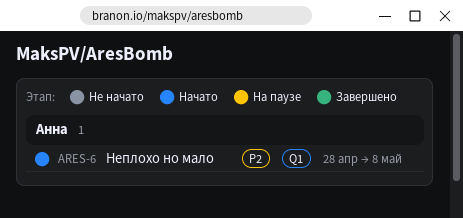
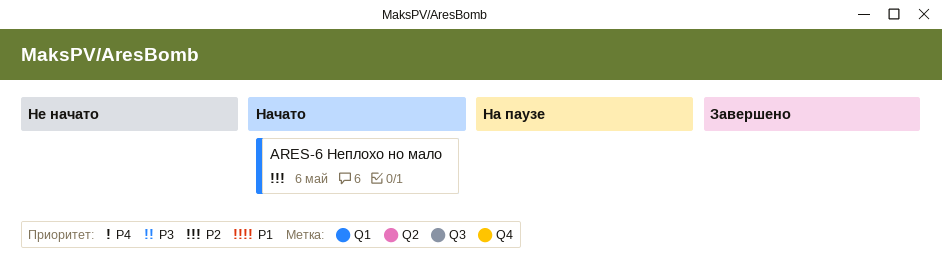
ARES-6, due: May 8 -> May 6

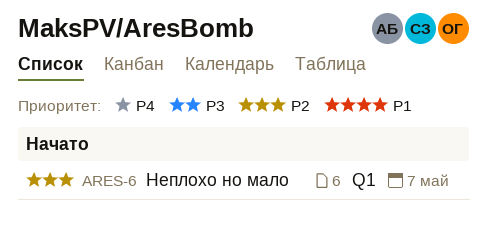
ARES-6, due: May 6 -> May 7

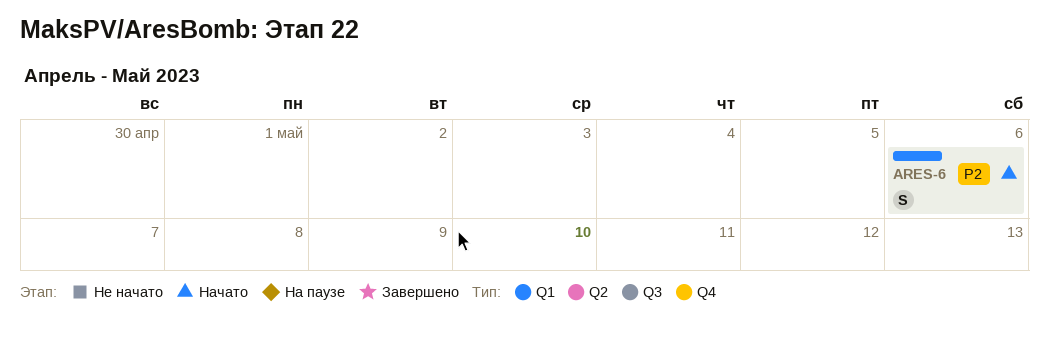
ARES-6, due: May 7 -> May 6

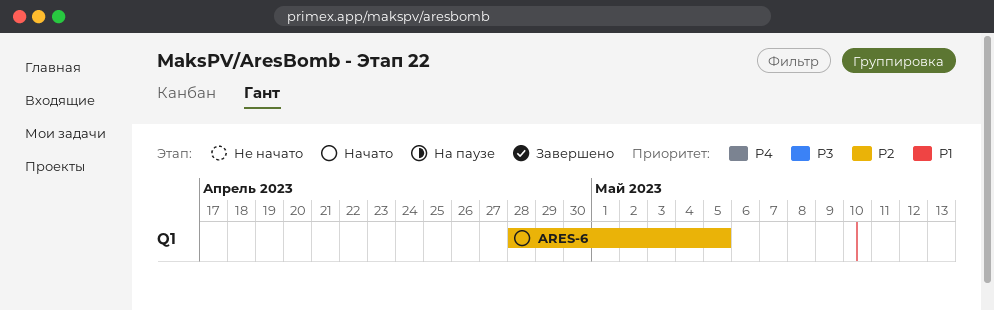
ARES-6, due: May 6 -> May 5

